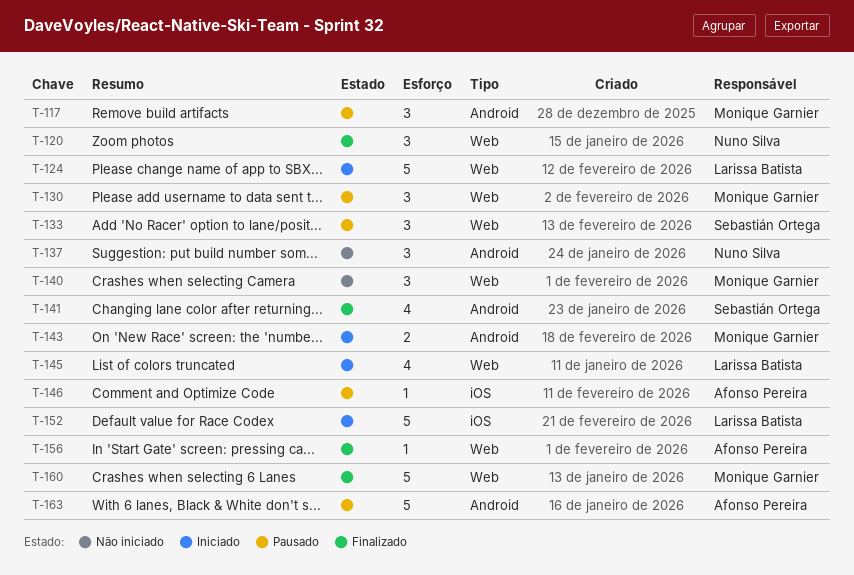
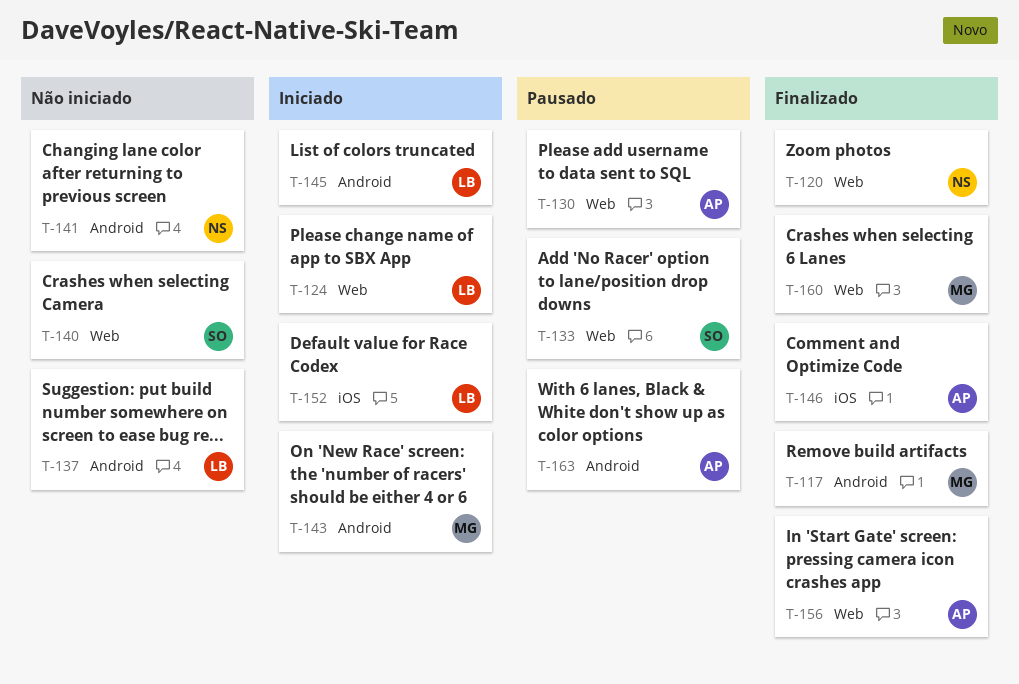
T-117, status: Pausado -> Finalizado
T-130, owner: Monique Garnier -> Afonso Pereira
T-137, owner: Nuno Silva -> Larissa Batista
T-140, owner: Monique Garnier -> Sebastián Ortega
T-141, status: Finalizado -> Não iniciado
T-141, owner: Sebastián Ortega -> Nuno Silva
T-145, label: Web -> Android
T-146, status: Pausado -> Finalizado

